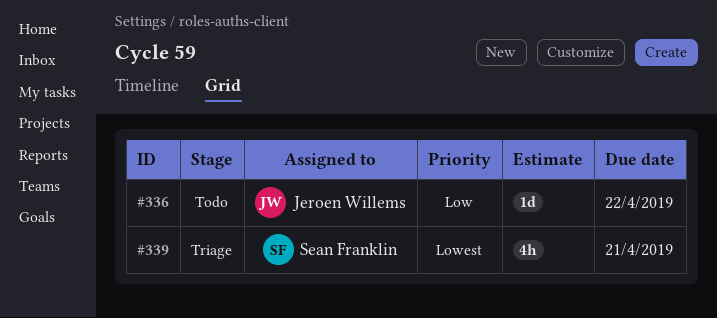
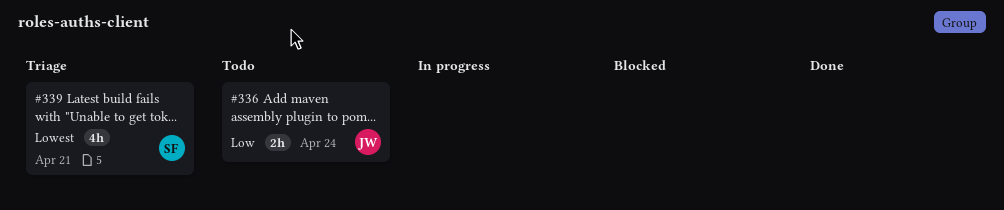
#336, estimate: 1d -> 2h
#336, due: Apr 22 -> Apr 24

